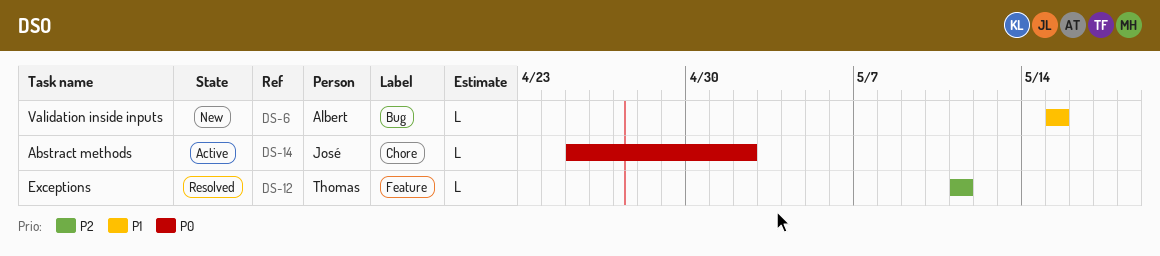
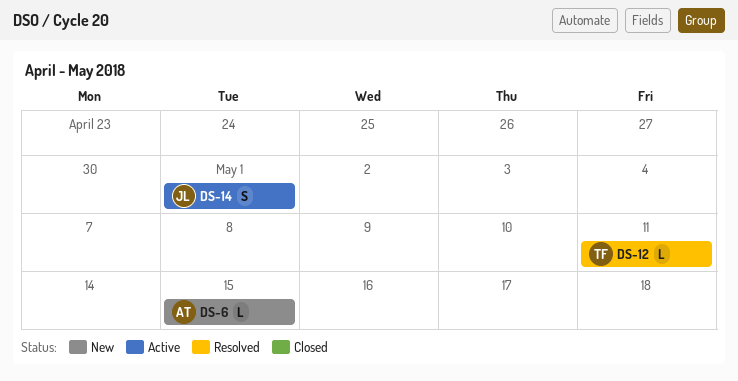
DS-14, estimate: L -> S
DS-14, start: Apr 25 -> May 1
DS-14, due: May 2 -> May 1

